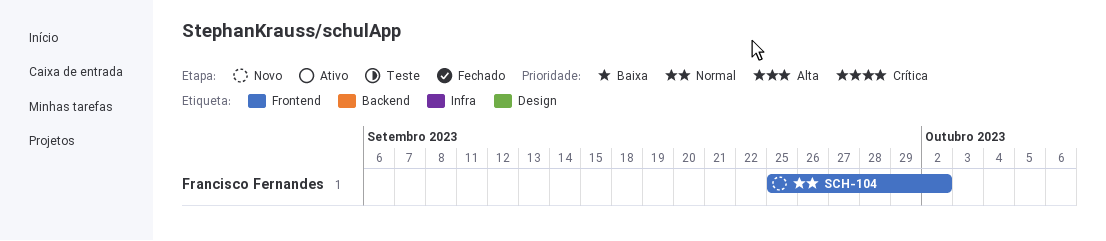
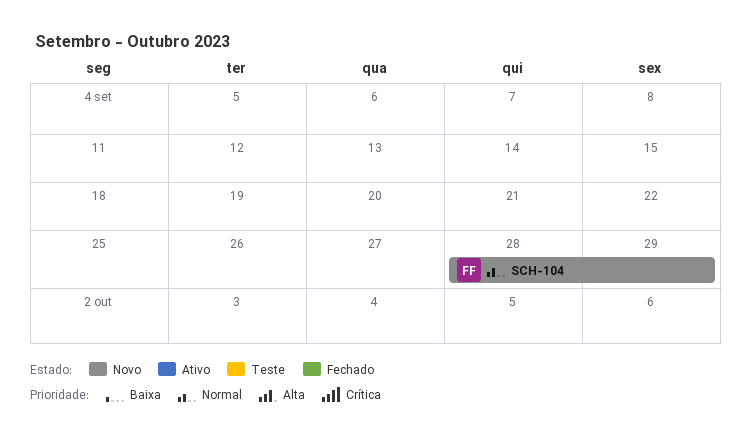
SCH-104, start: Sep 25 -> Sep 28
SCH-104, due: Oct 2 -> Sep 29

